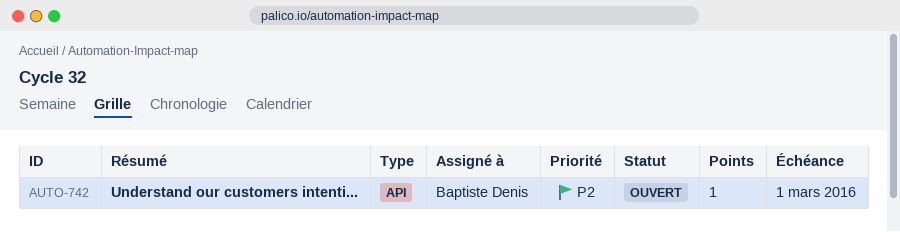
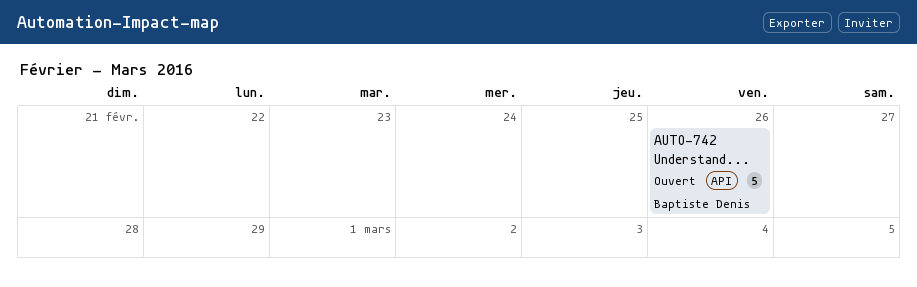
AUTO-742, estimate: 1 -> 5
AUTO-742, due: Mar 1 -> Feb 26

